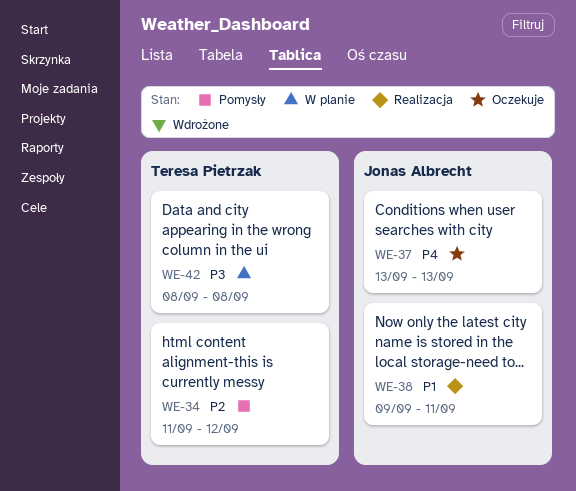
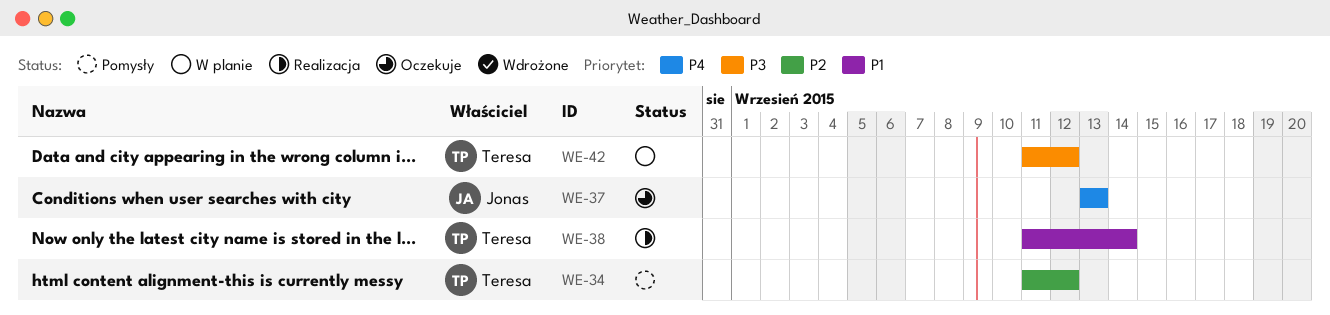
WE-38, owner: Jonas Albrecht -> Teresa Pietrzak
WE-38, start: Sep 9 -> Sep 11
WE-38, due: Sep 11 -> Sep 14
WE-42, start: Sep 8 -> Sep 11
WE-42, due: Sep 8 -> Sep 12

